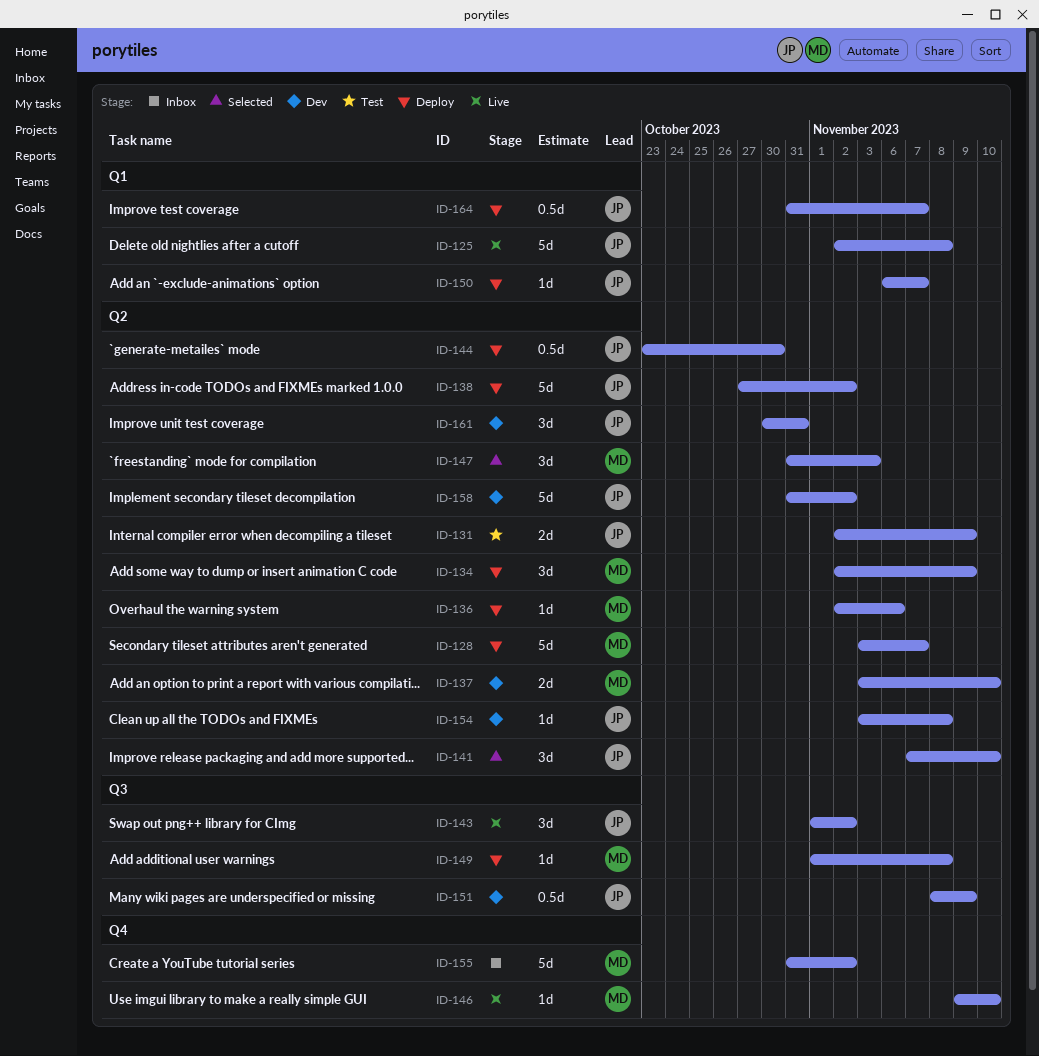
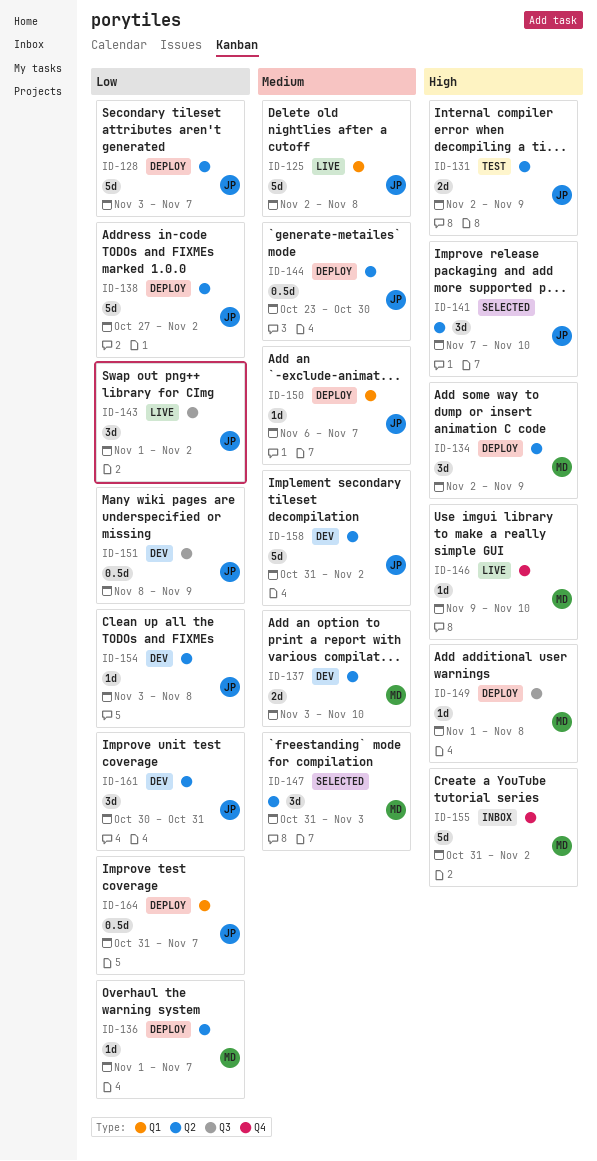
ID-128, owner: MD -> JP
ID-136, start: Nov 2 -> Nov 1
ID-136, due: Nov 6 -> Nov 7

